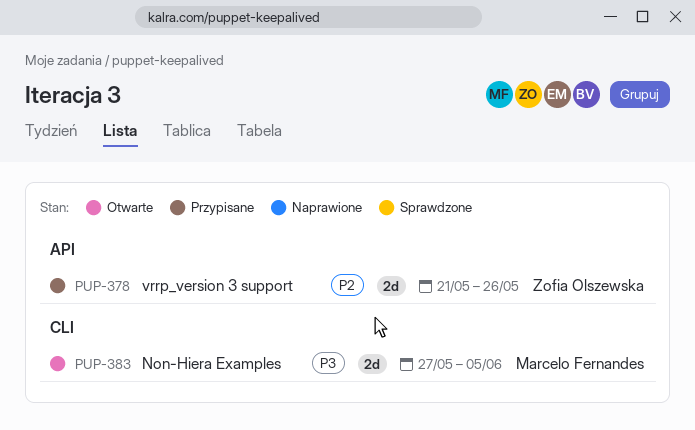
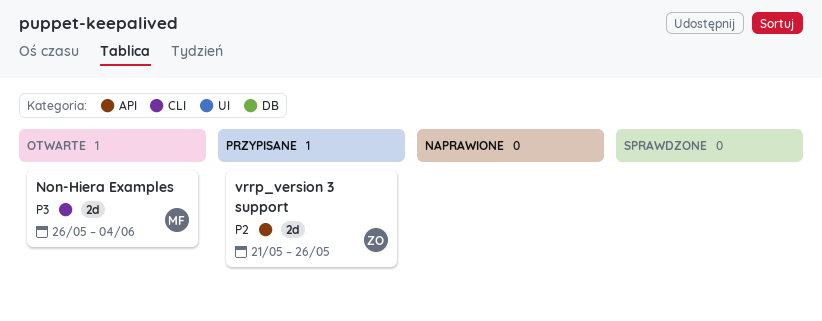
Non-Hiera Examples, start: May 27 -> May 26
Non-Hiera Examples, due: Jun 5 -> Jun 4

